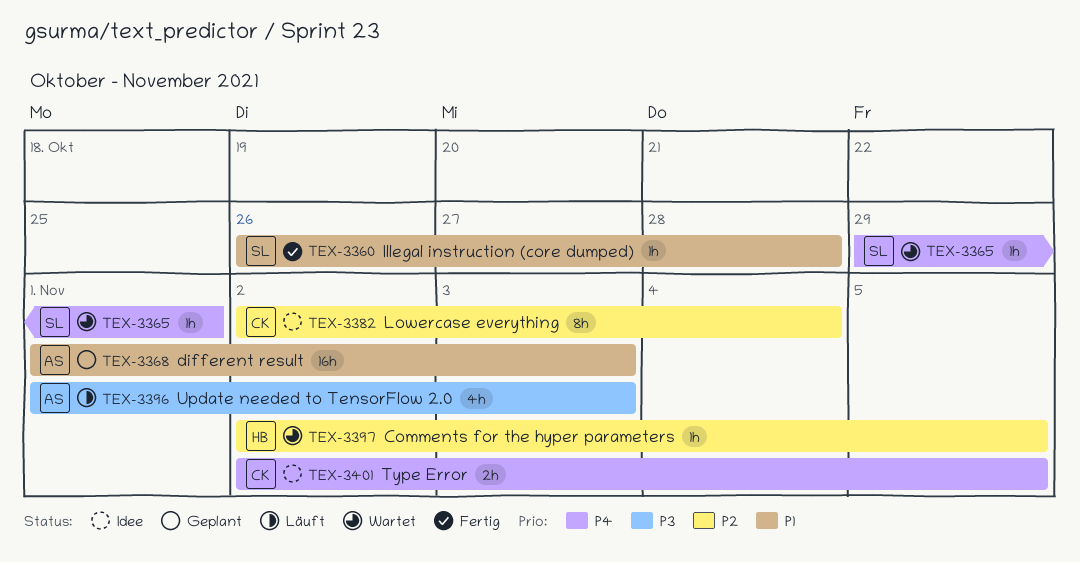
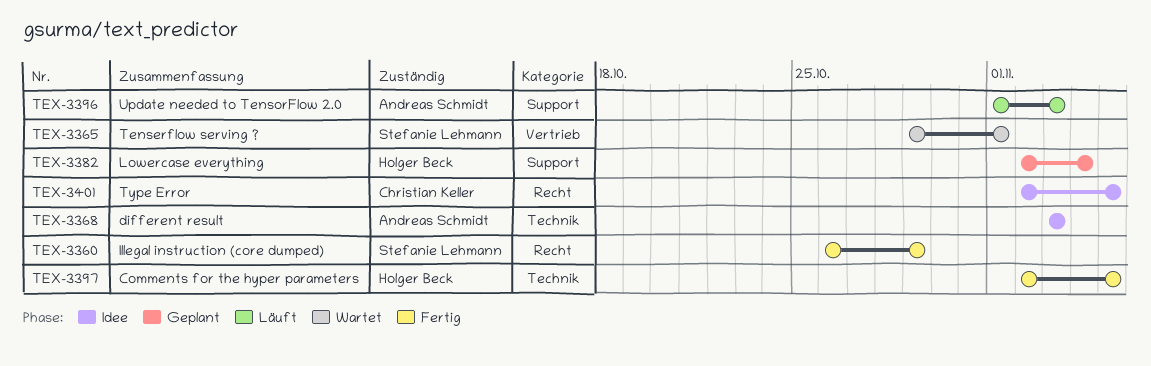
TEX-3360, due: Oct 28 -> Oct 29
TEX-3368, status: Geplant -> Idee
TEX-3368, start: Nov 1 -> Nov 3
TEX-3382, status: Idee -> Geplant
TEX-3382, owner: Christian Keller -> Holger Beck
TEX-3397, status: Wartet -> Fertig

